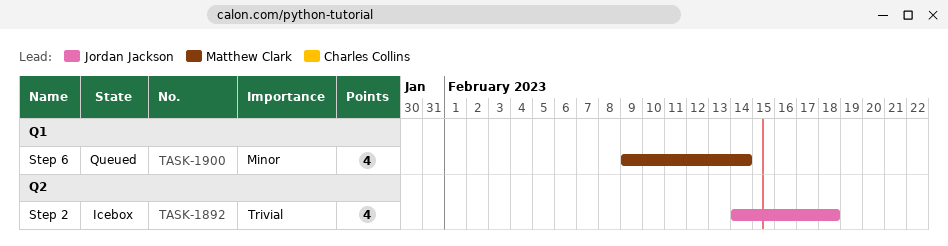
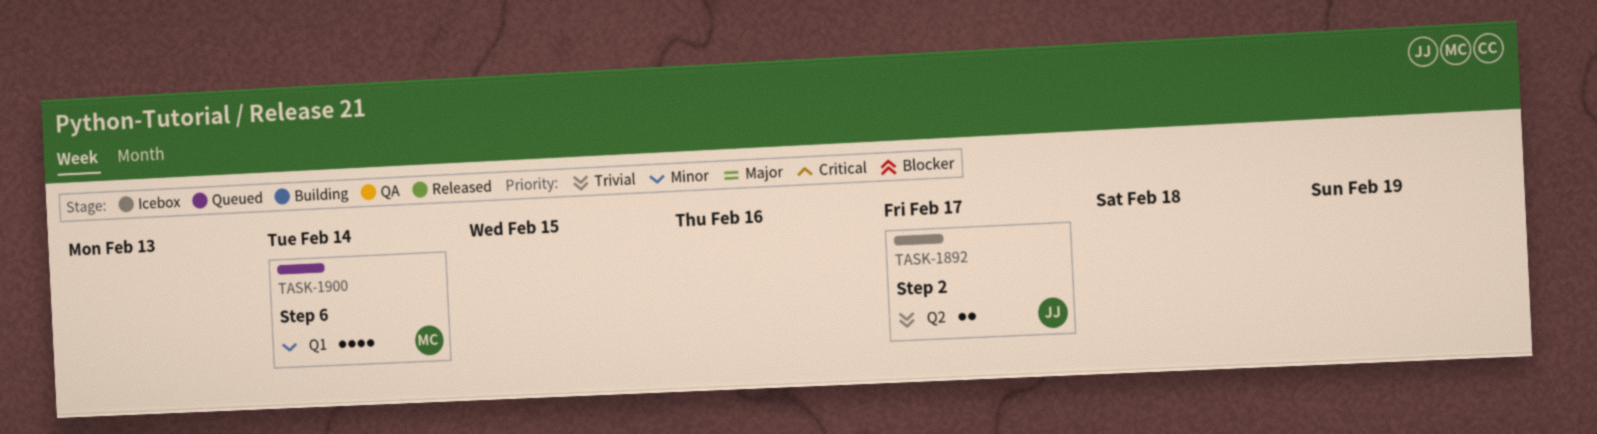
TASK-1892, estimate: 4 -> 2
TASK-1892, due: Feb 18 -> Feb 17

